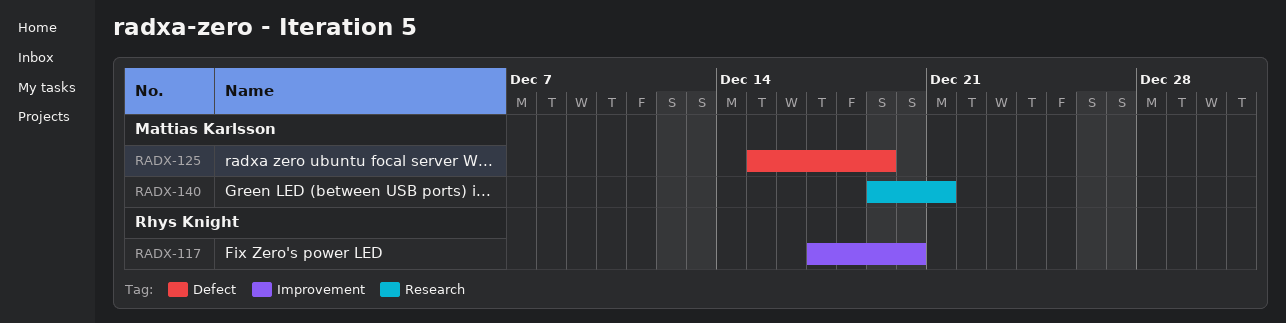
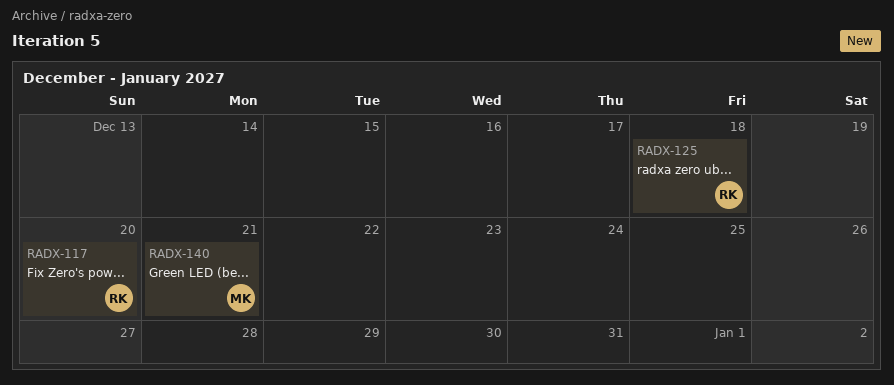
RADX-125, owner: Mattias Karlsson -> Rhys Knight
RADX-125, due: Dec 19 -> Dec 18

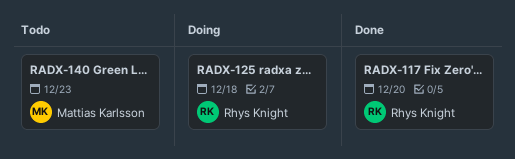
RADX-140, due: Dec 21 -> Dec 23

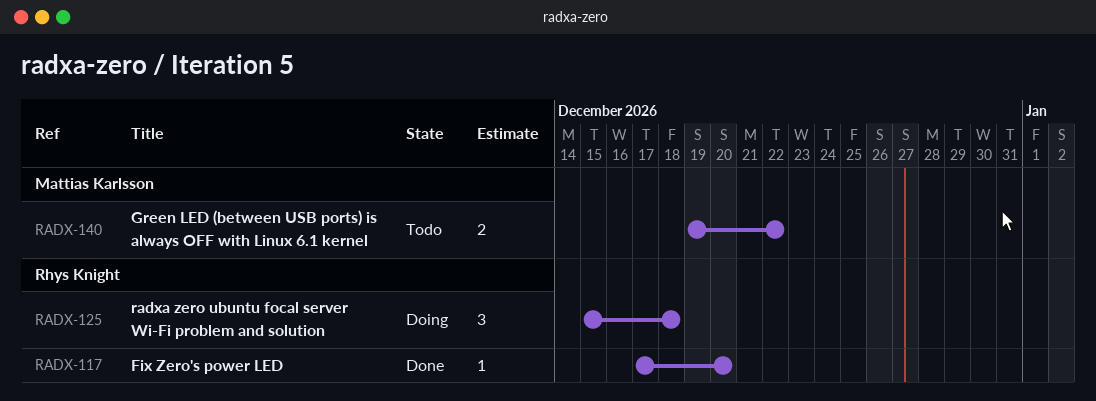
RADX-140, due: Dec 23 -> Dec 22

